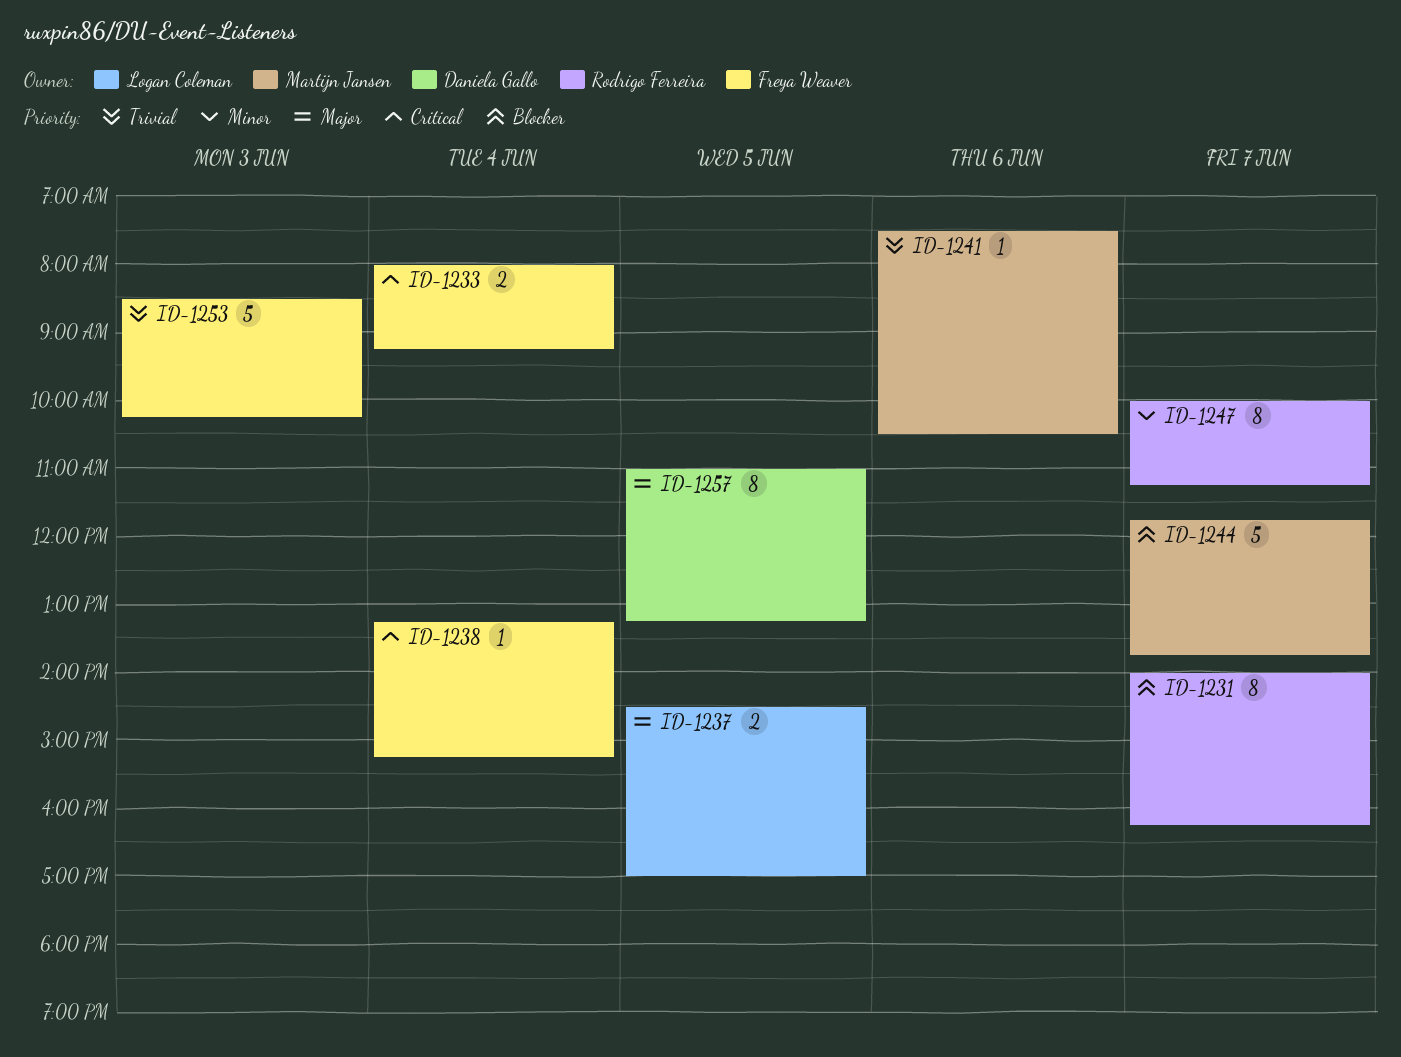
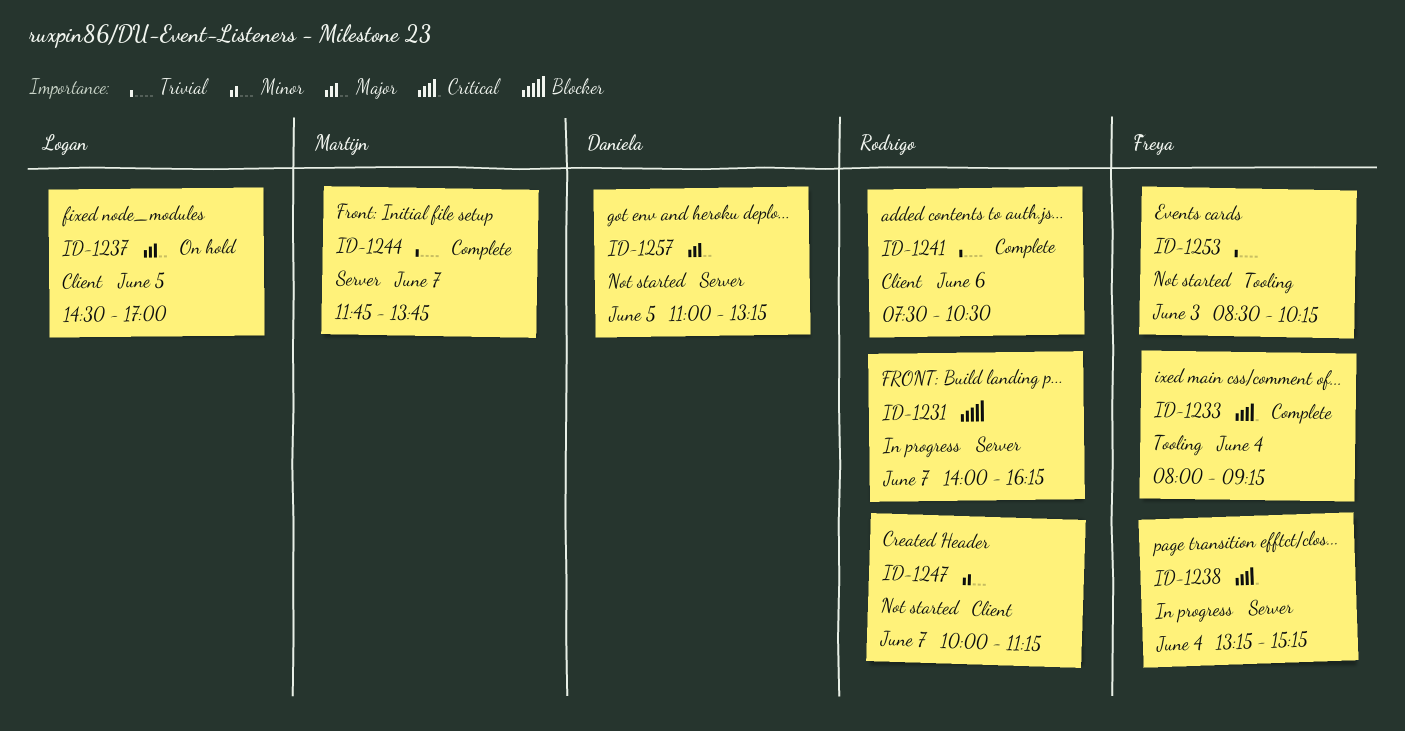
ID-1241, owner: Martijn Jansen -> Rodrigo Ferreira
ID-1244, priority: Blocker -> Trivial

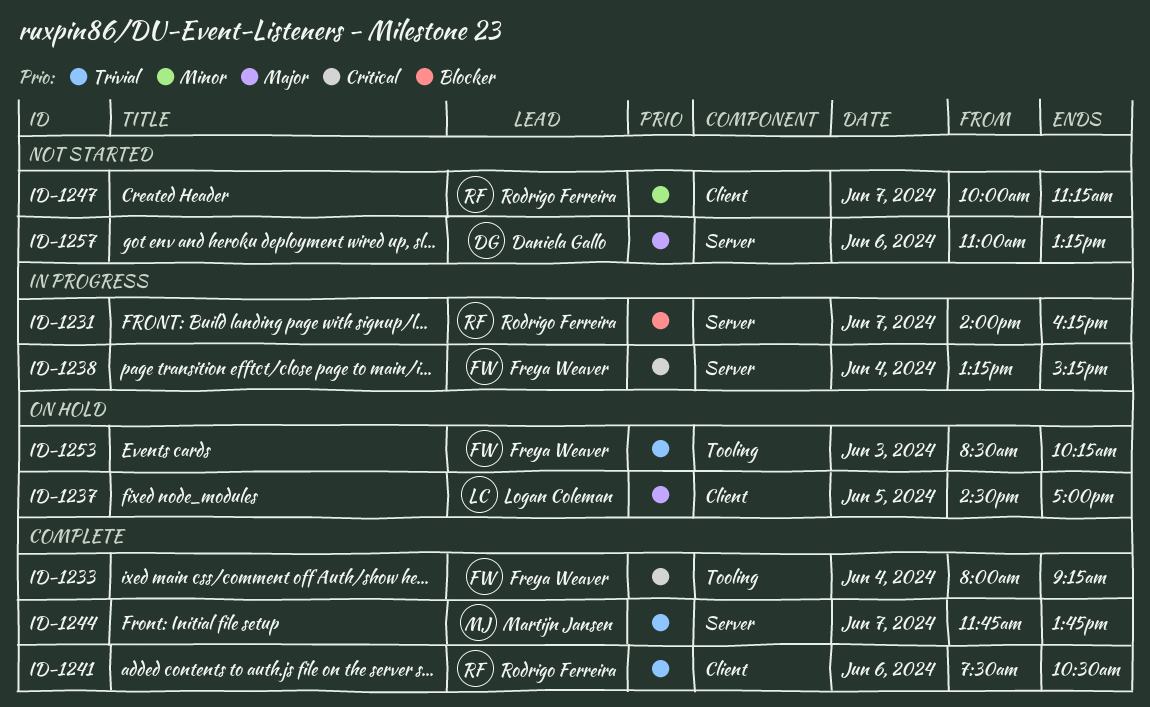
ID-1253, status: Not started -> On hold
ID-1257, day: Jun 5 -> Jun 6

